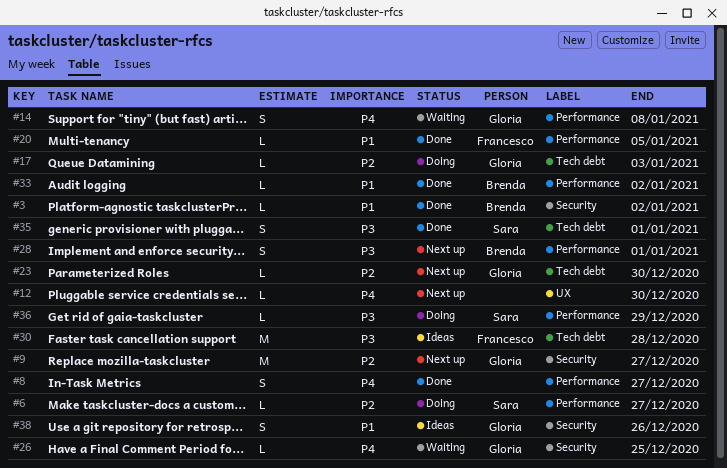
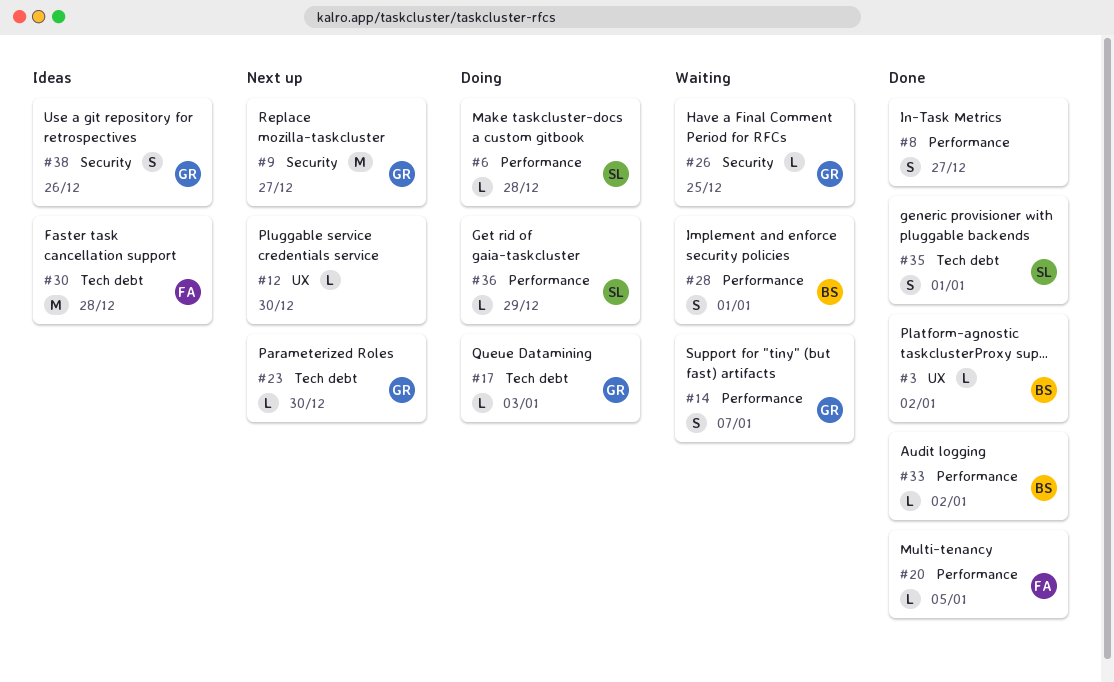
#3, label: Security -> UX
#6, due: Dec 27 -> Dec 28
#14, due: Jan 8 -> Jan 7
#28, status: Next up -> Waiting

